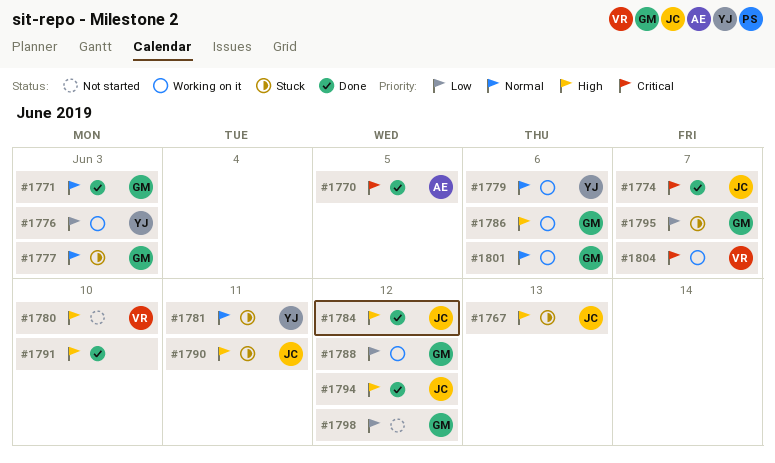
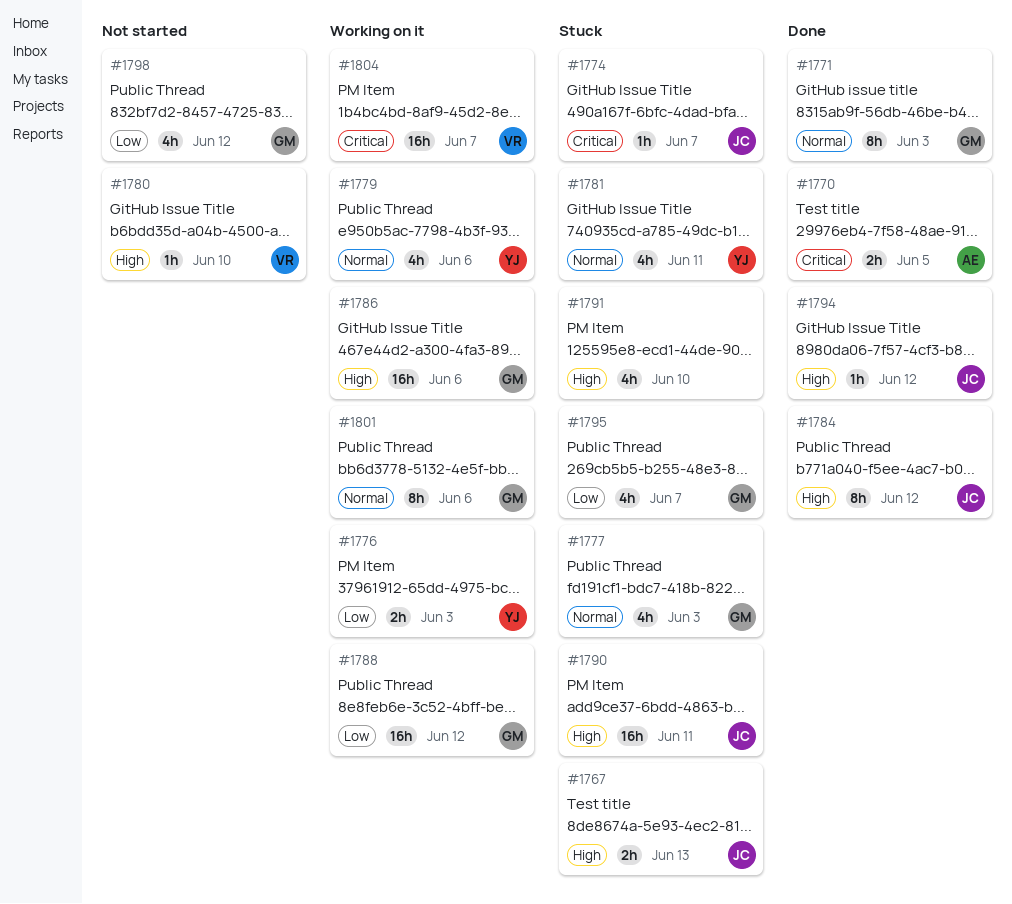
#1774, status: Done -> Stuck
#1791, status: Done -> Stuck

